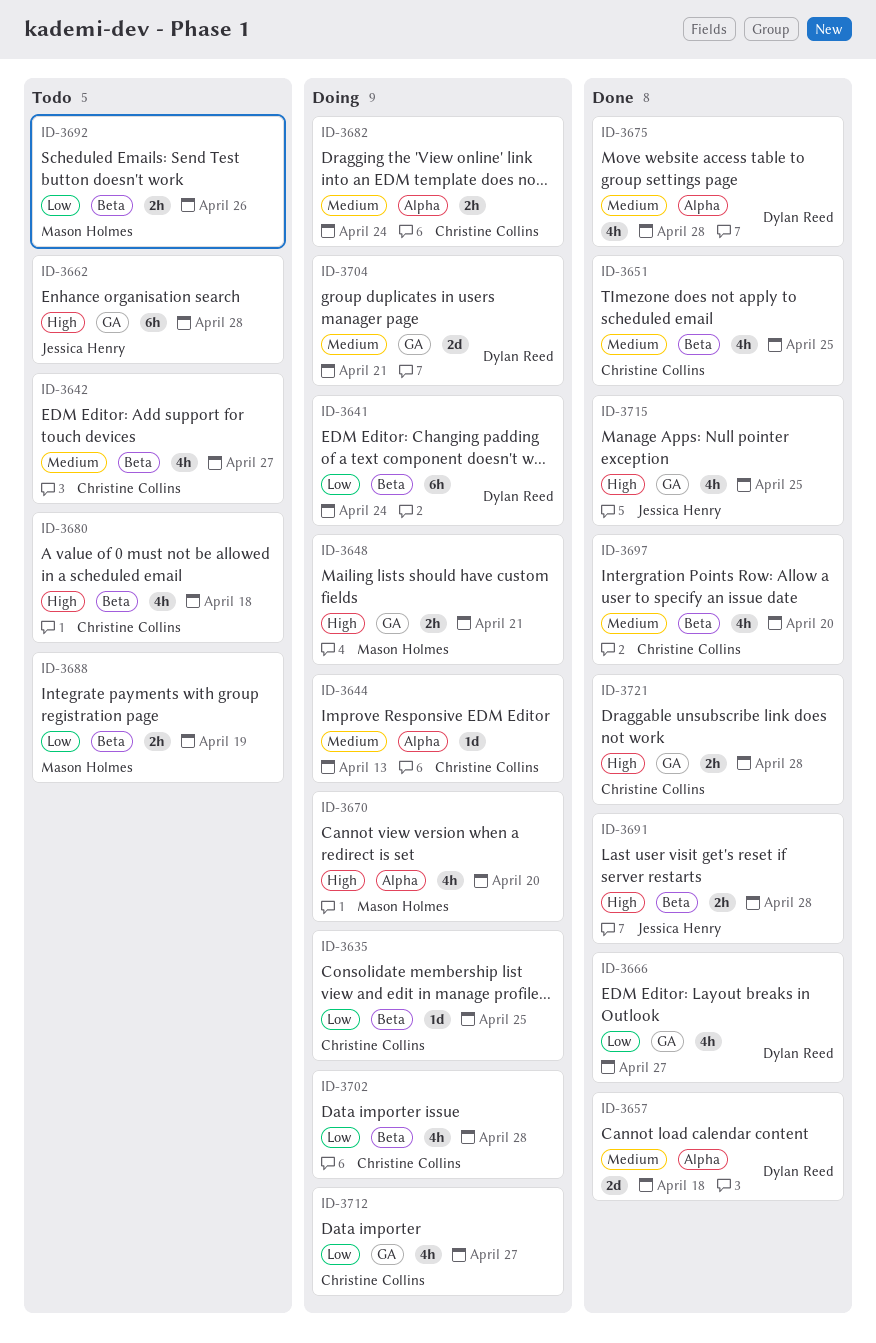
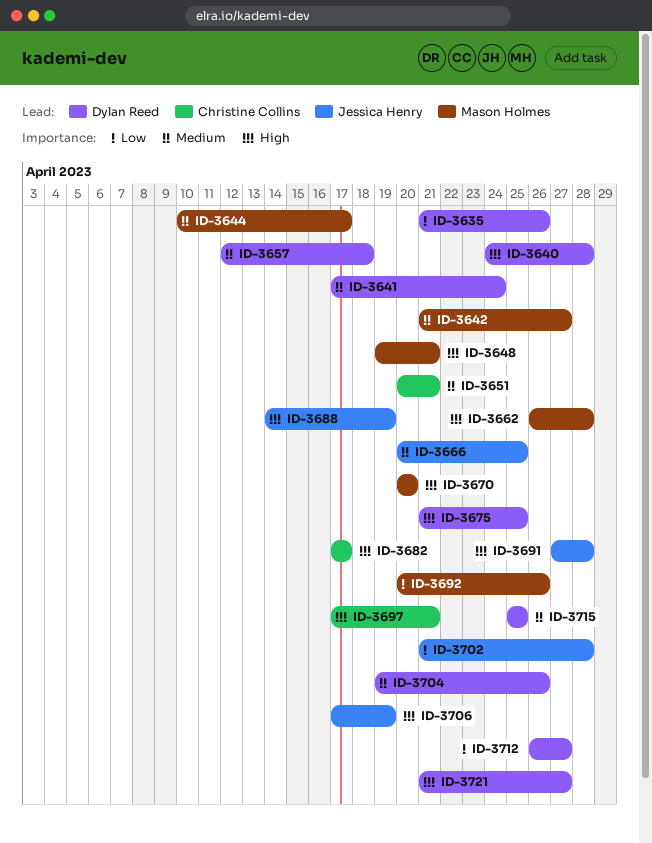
ID-3635, owner: Christine Collins -> Dylan Reed
ID-3635, due: Apr 25 -> Apr 26
ID-3640: none -> present
ID-3641, priority: Low -> Medium
ID-3642, owner: Christine Collins -> Mason Holmes
ID-3644, owner: Christine Collins -> Mason Holmes
ID-3644, due: Apr 13 -> Apr 17
ID-3651, due: Apr 25 -> Apr 21
ID-3662, owner: Jessica Henry -> Mason Holmes
ID-3666, owner: Dylan Reed -> Jessica Henry
ID-3666, priority: Low -> Medium
ID-3666, due: Apr 27 -> Apr 25
ID-3675, priority: Medium -> High
ID-3675, due: Apr 28 -> Apr 25
ID-3680: present -> none
ID-3682, priority: Medium -> High
ID-3682, due: Apr 24 -> Apr 17
ID-3688, owner: Mason Holmes -> Jessica Henry
ID-3688, priority: Low -> High
ID-3697, priority: Medium -> High
ID-3697, due: Apr 20 -> Apr 21
ID-3702, owner: Christine Collins -> Jessica Henry
ID-3704, due: Apr 21 -> Apr 26
ID-3706: none -> present
ID-3712, owner: Christine Collins -> Dylan Reed
ID-3715, owner: Jessica Henry -> Dylan Reed
ID-3715, priority: High -> Medium
ID-3721, owner: Christine Collins -> Dylan Reed
ID-3721, due: Apr 28 -> Apr 27

